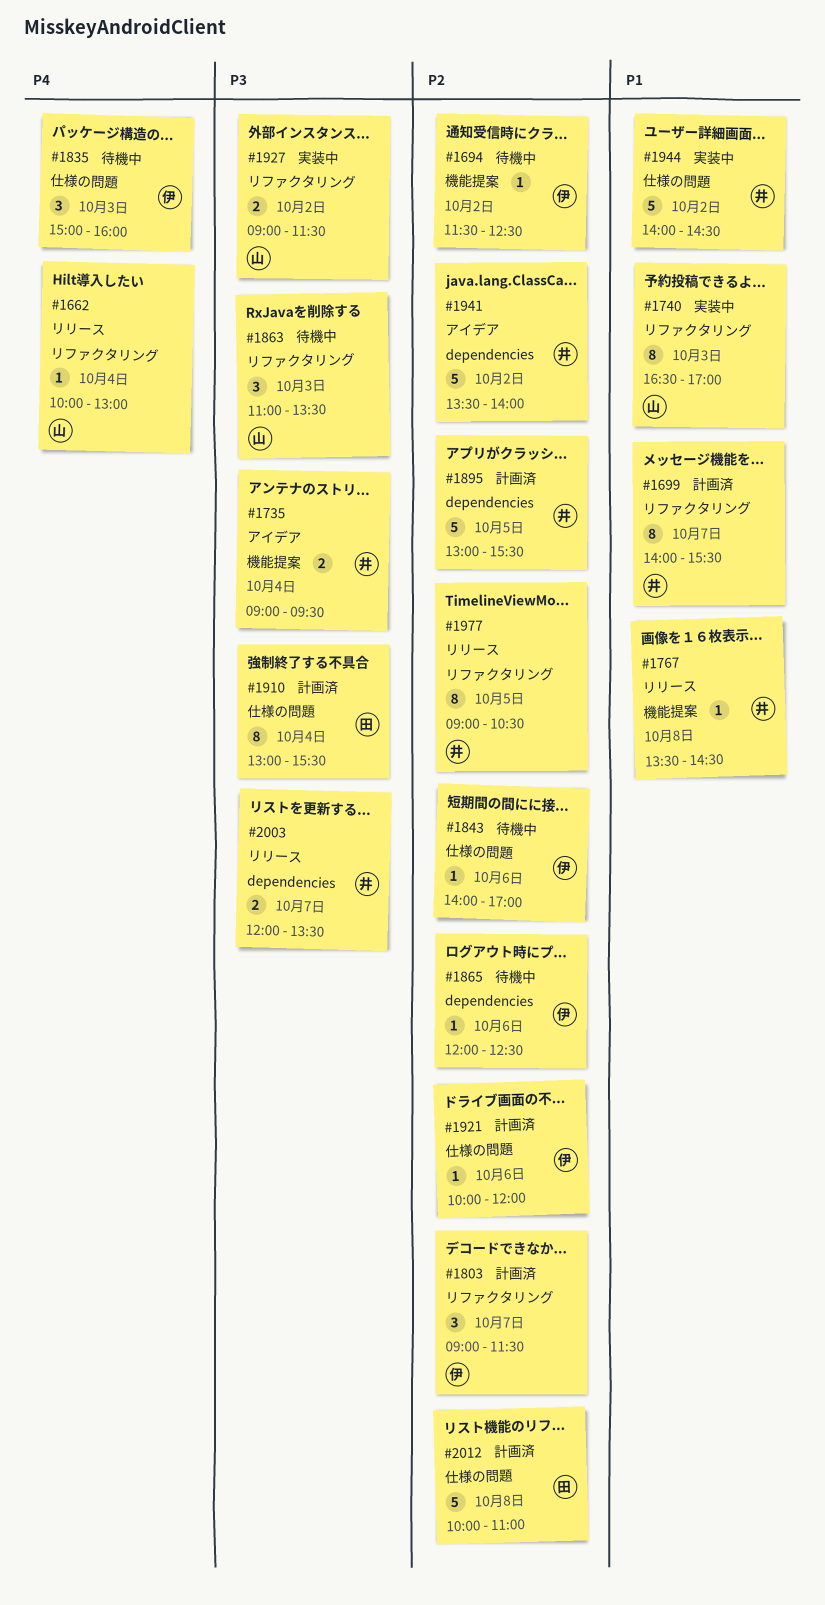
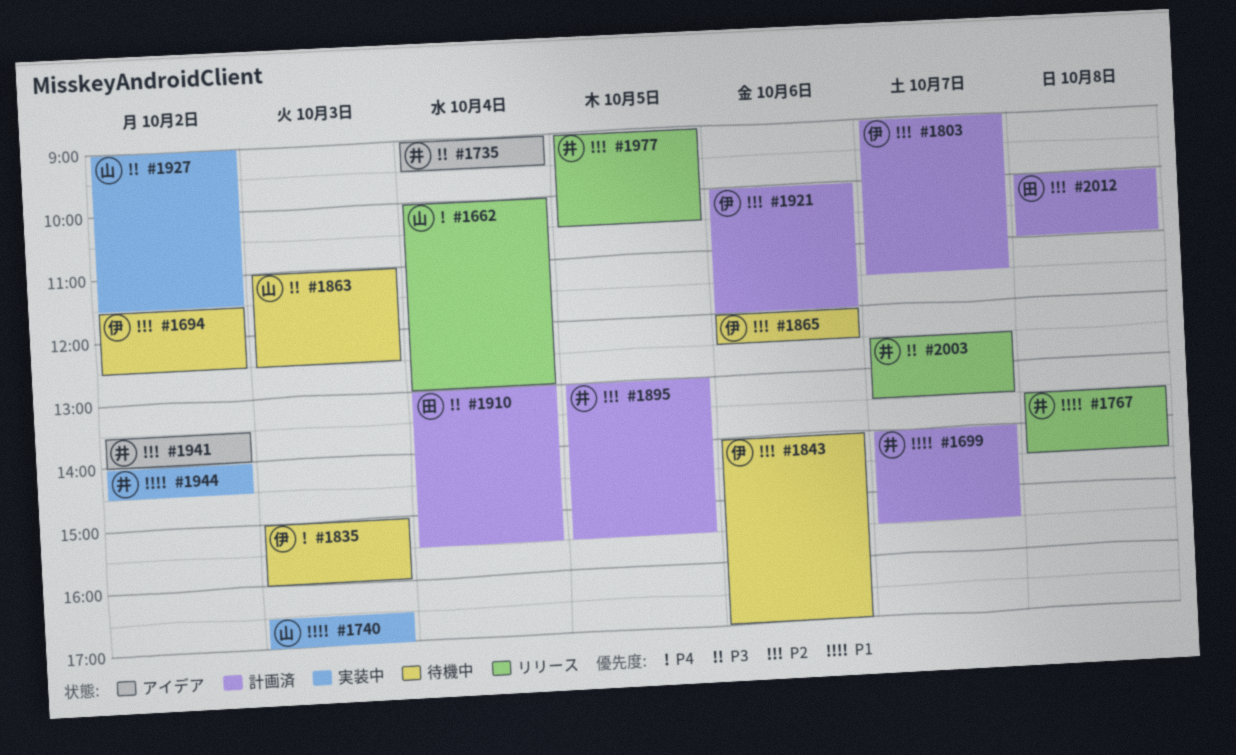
#1863, ends: 13:30 -> 12:30
#2003, begins: 12:00 -> 12:30

